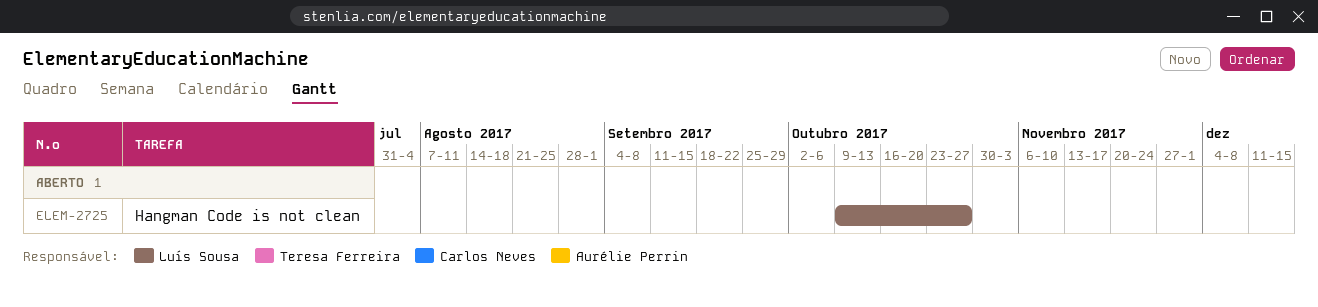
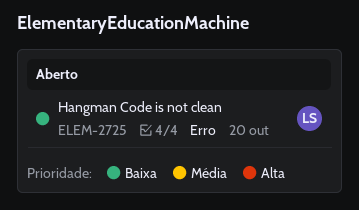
ELEM-2725, due: Oct 27 -> Oct 20

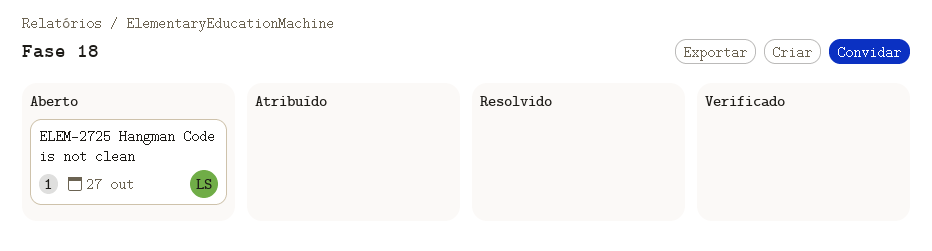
ELEM-2725, due: Oct 20 -> Oct 27

